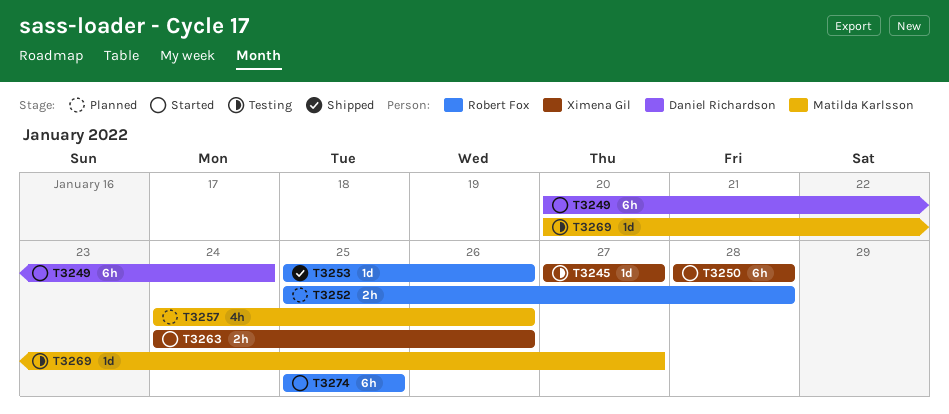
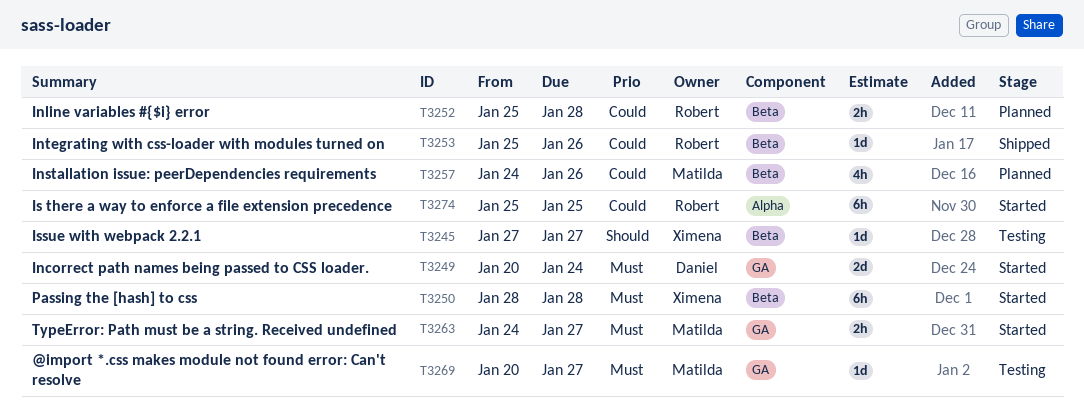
T3249, estimate: 6h -> 2d
T3263, owner: Ximena Gil -> Matilda Karlsson
T3263, due: Jan 26 -> Jan 27

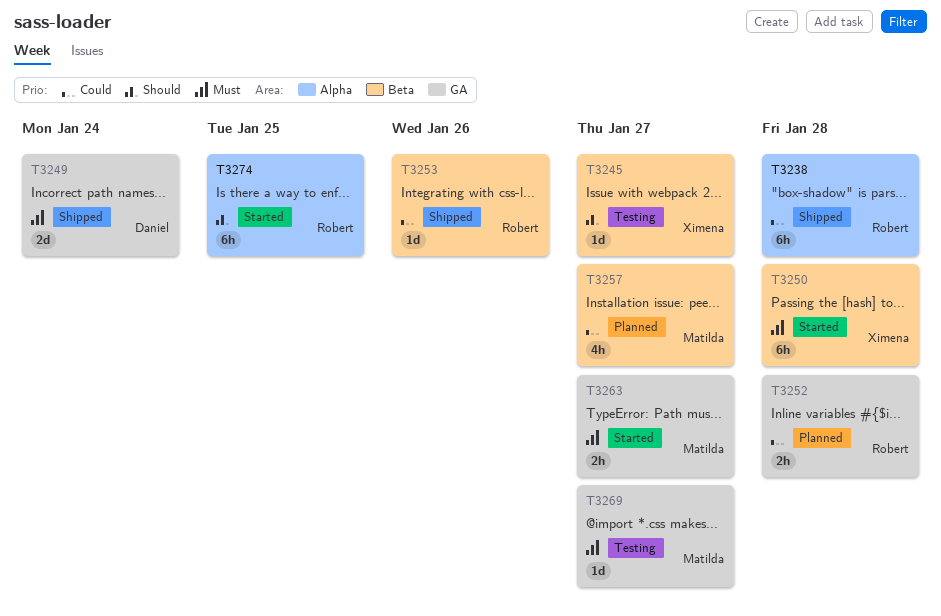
T3238: none -> present
T3249, status: Started -> Shipped
T3252, label: Beta -> GA
T3257, due: Jan 26 -> Jan 27
T3274, priority: Could -> Should

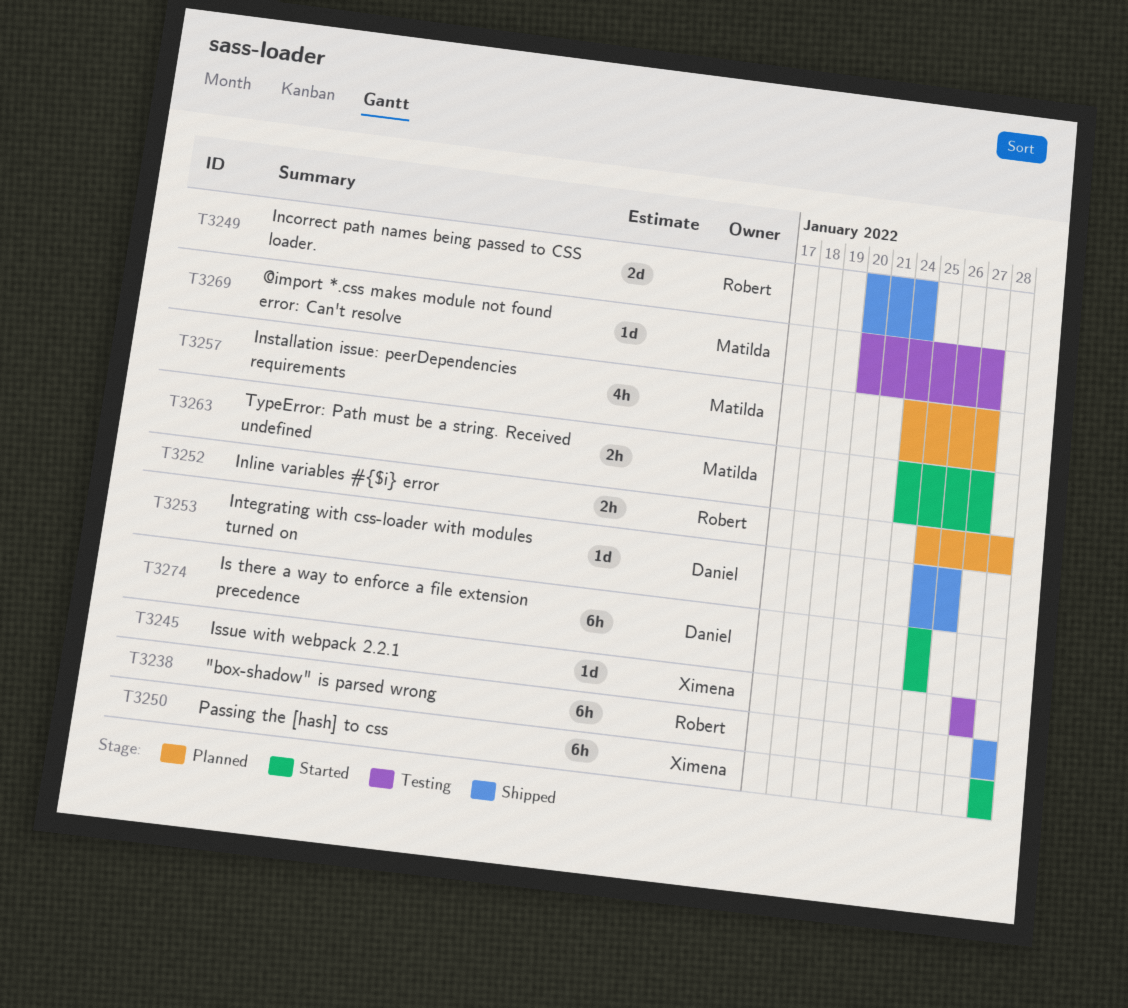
T3249, owner: Daniel -> Robert
T3253, owner: Robert -> Daniel
T3274, owner: Robert -> Daniel

